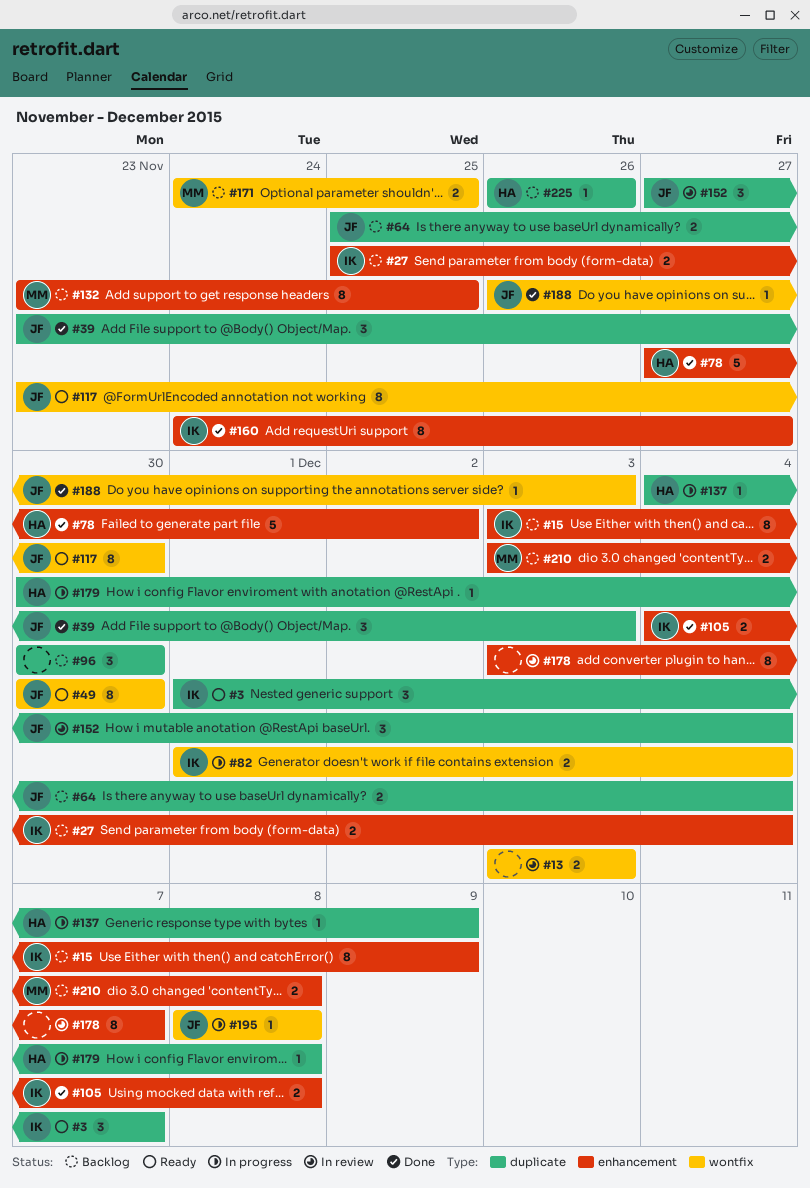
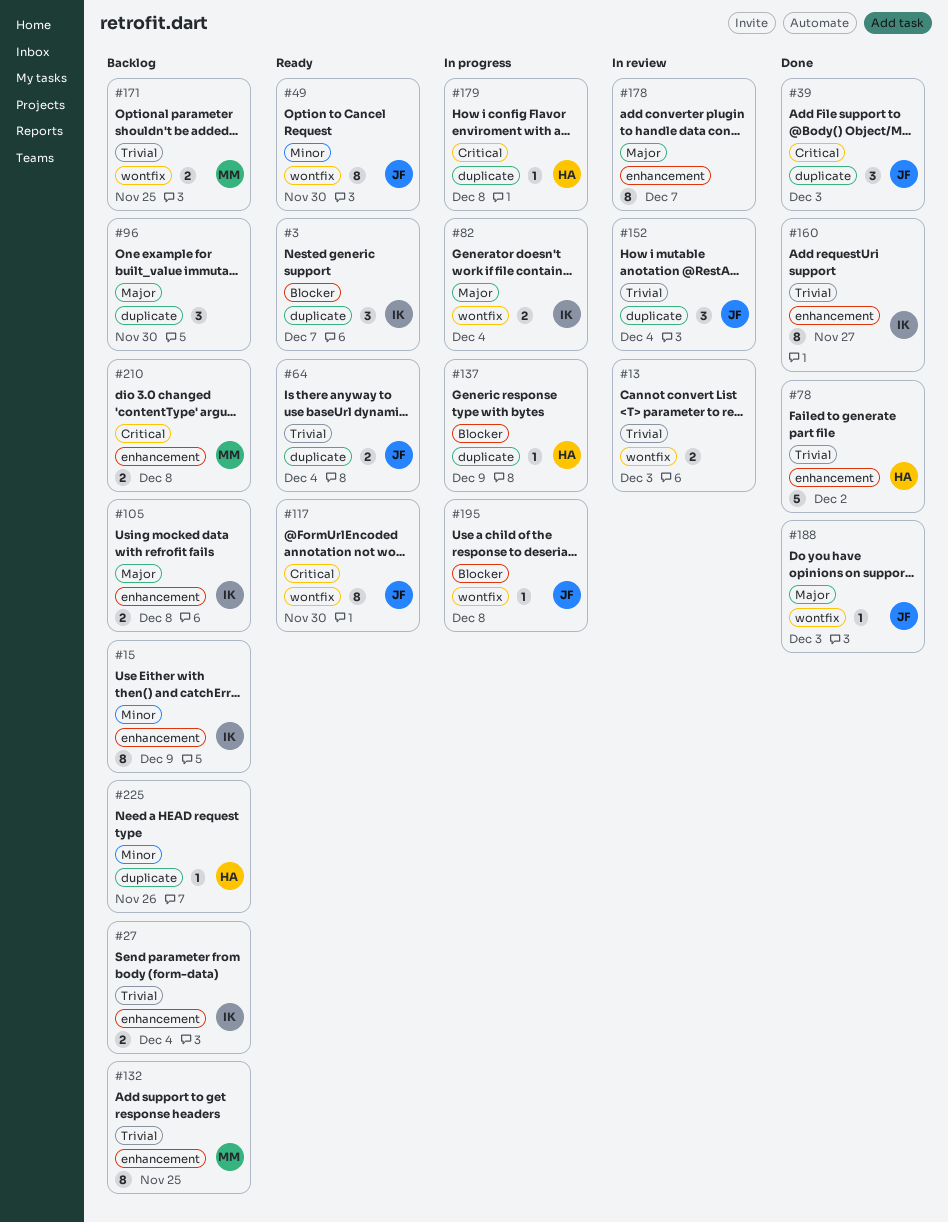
#64, status: Backlog -> Ready
#105, status: Done -> Backlog

